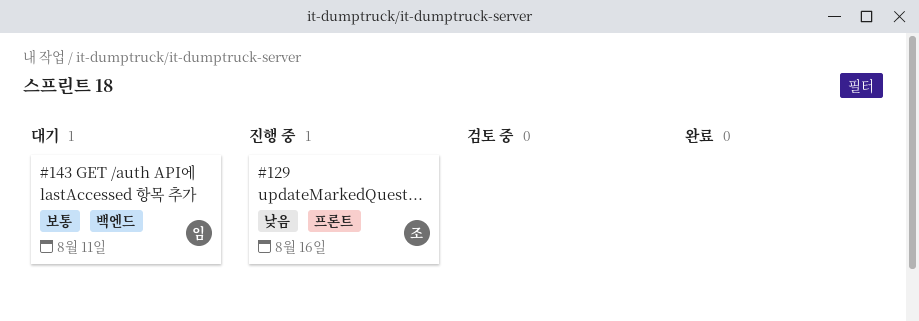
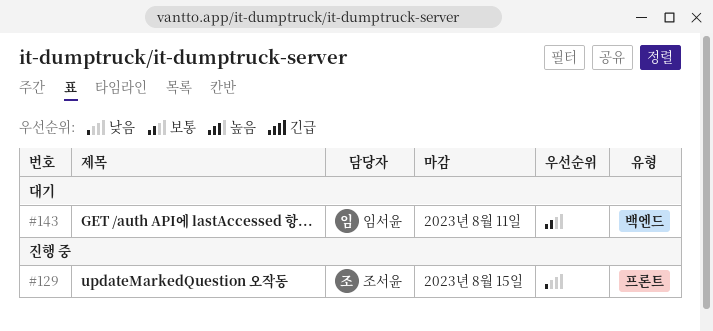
#129, due: Aug 16 -> Aug 15

